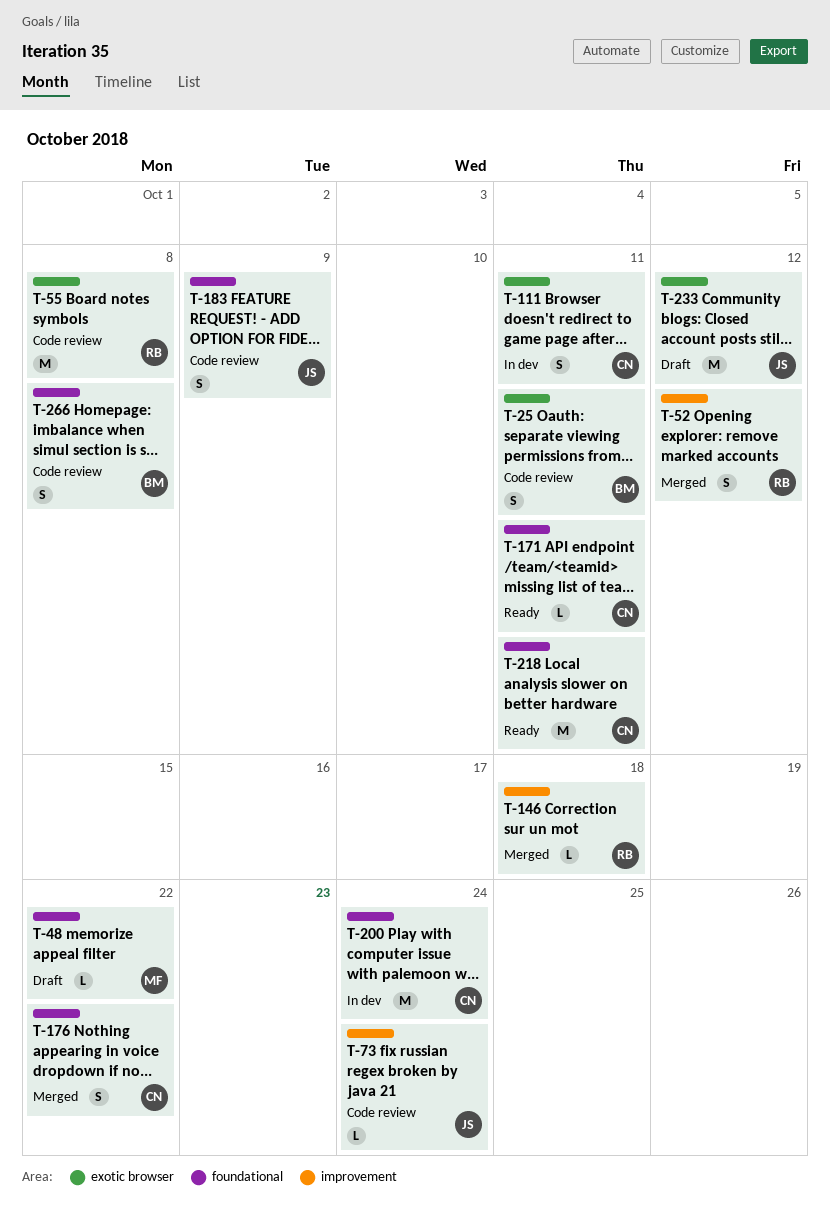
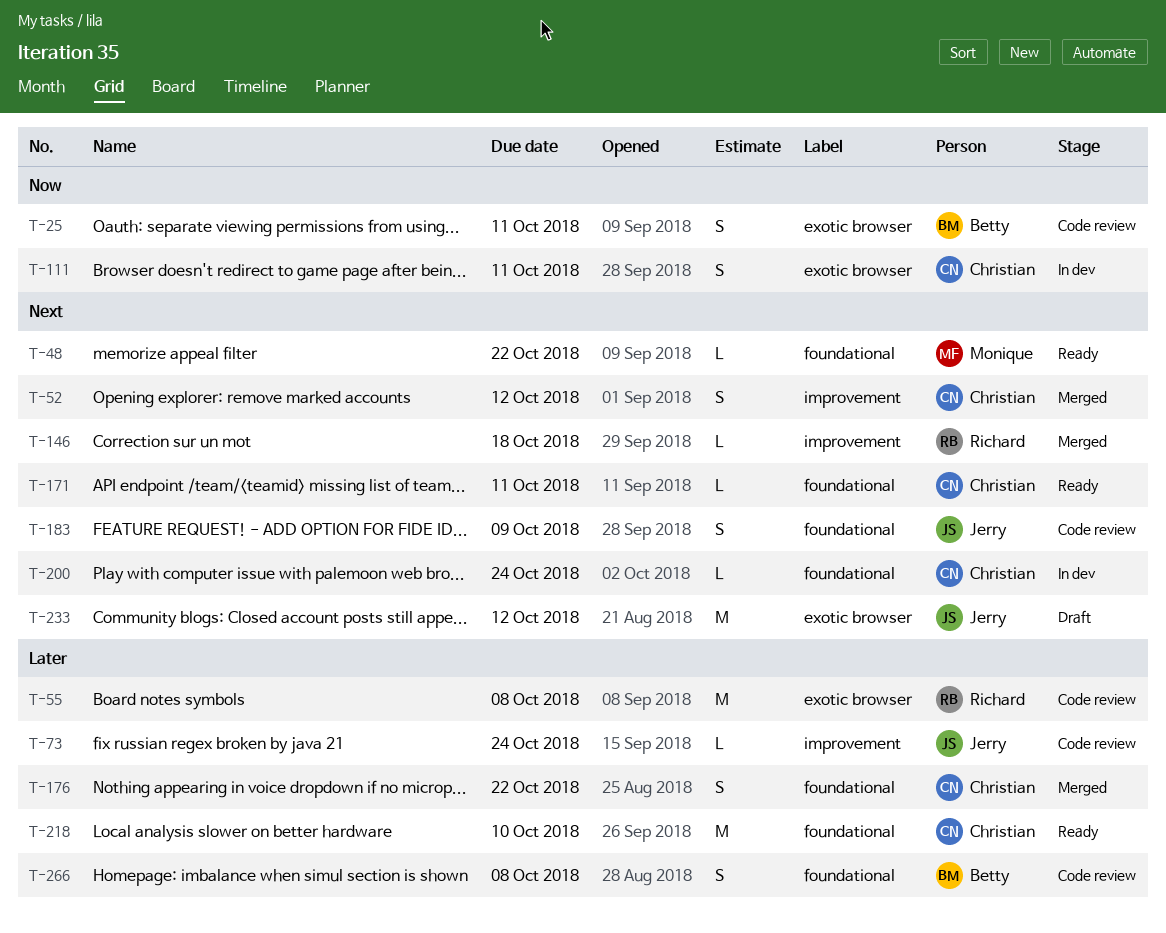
T-48, status: Draft -> Ready
T-52, owner: Richard -> Christian
T-200, estimate: M -> L
T-218, due: Oct 11 -> Oct 10

